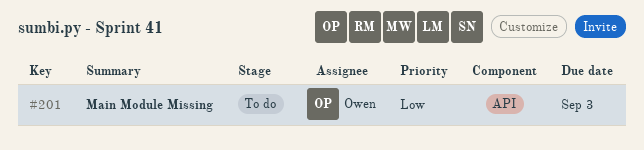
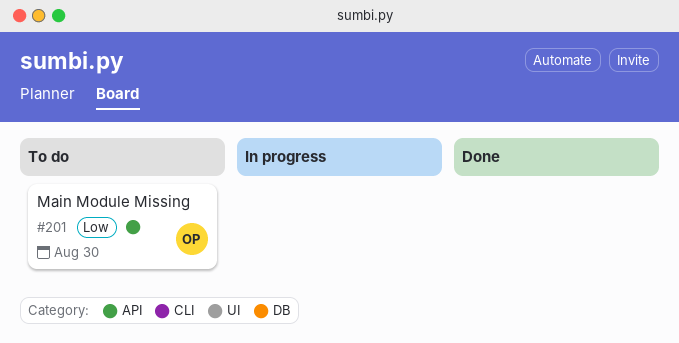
#201, due: Sep 3 -> Aug 30

